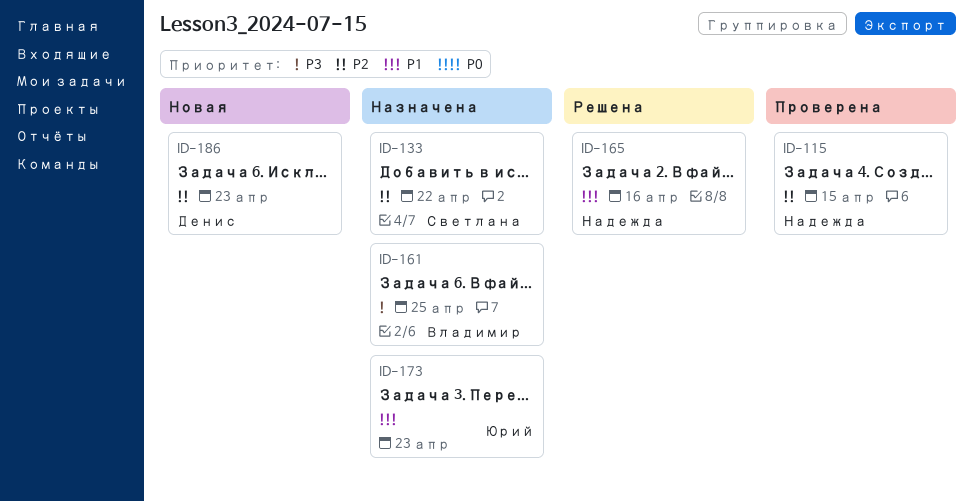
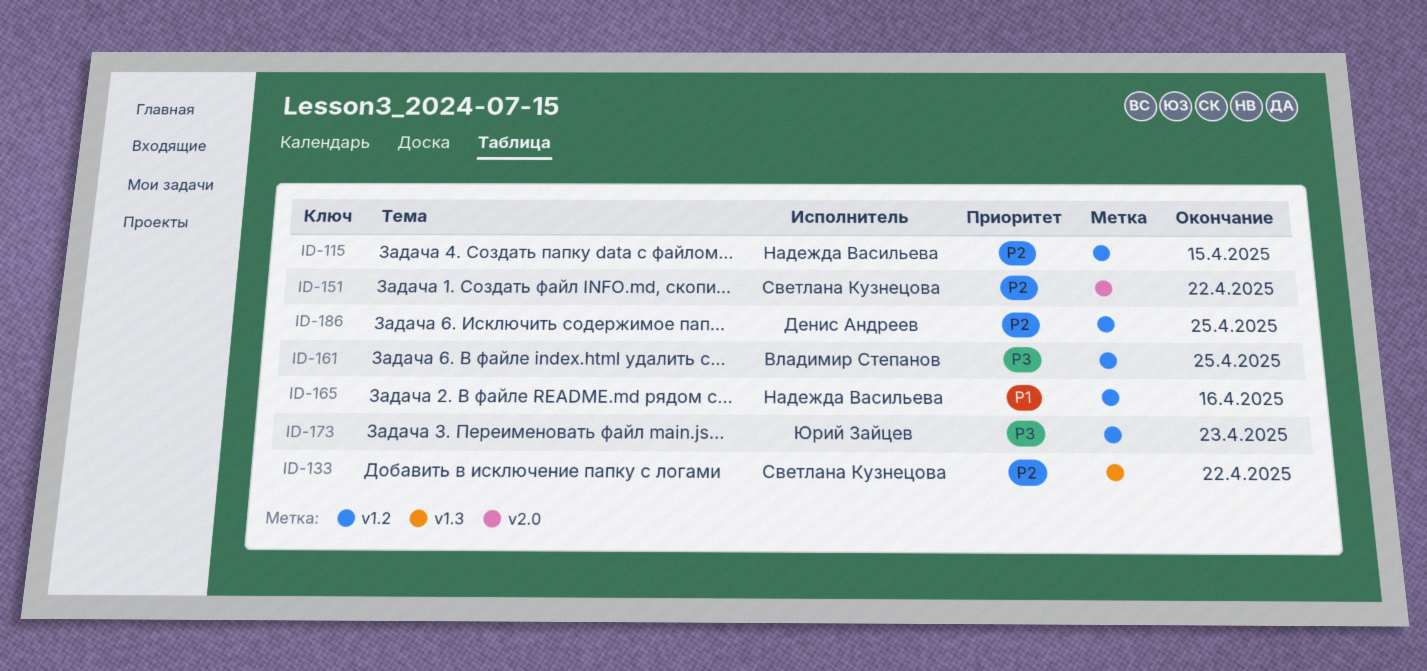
ID-151: none -> present
ID-173, priority: P1 -> P3
ID-186, due: Apr 23 -> Apr 25

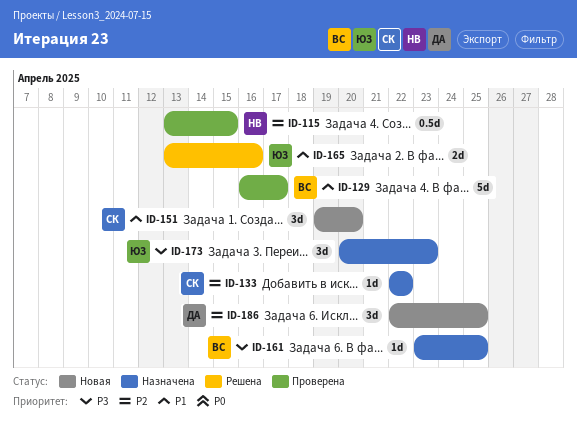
ID-129: none -> present
ID-151, priority: P2 -> P1
ID-151, due: Apr 22 -> Apr 20
ID-165, owner: Надежда Васильева -> Юрий Зайцев

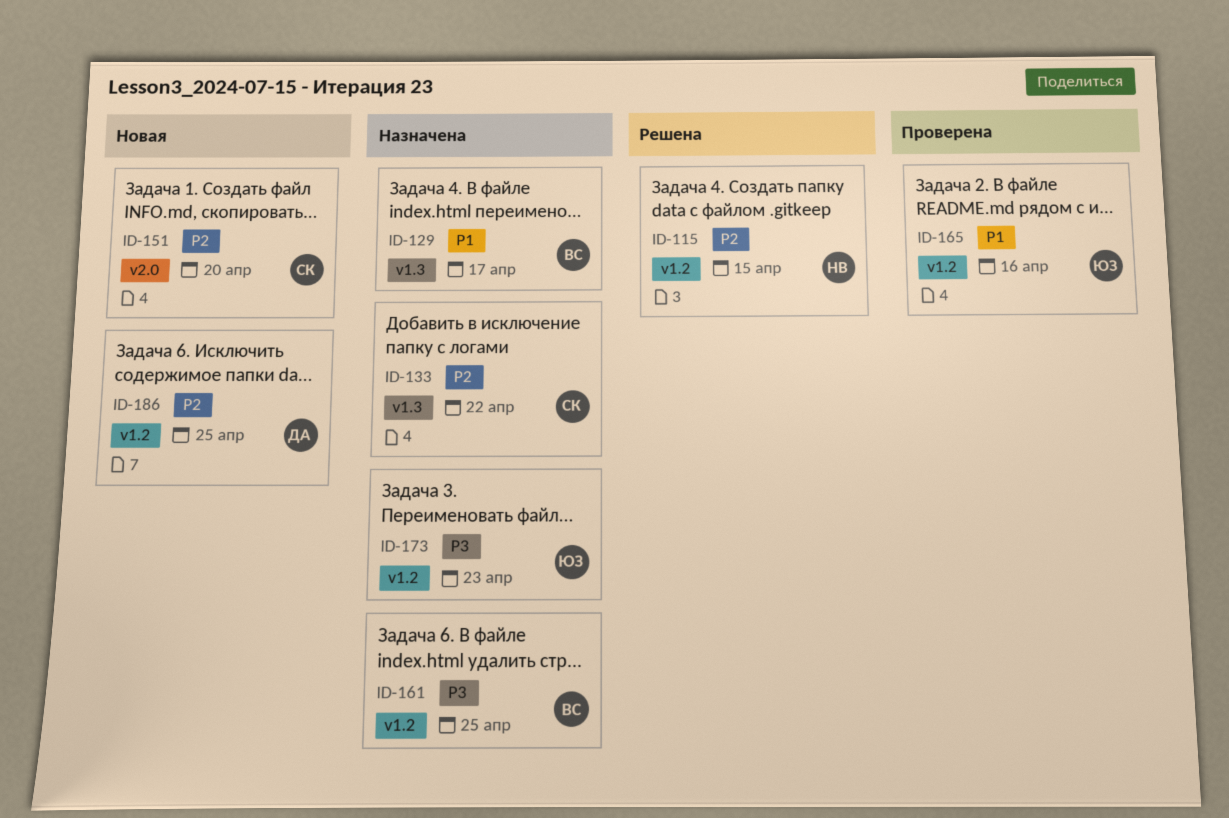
ID-115, status: Проверена -> Решена
ID-129, status: Проверена -> Назначена
ID-151, priority: P1 -> P2
ID-165, status: Решена -> Проверена

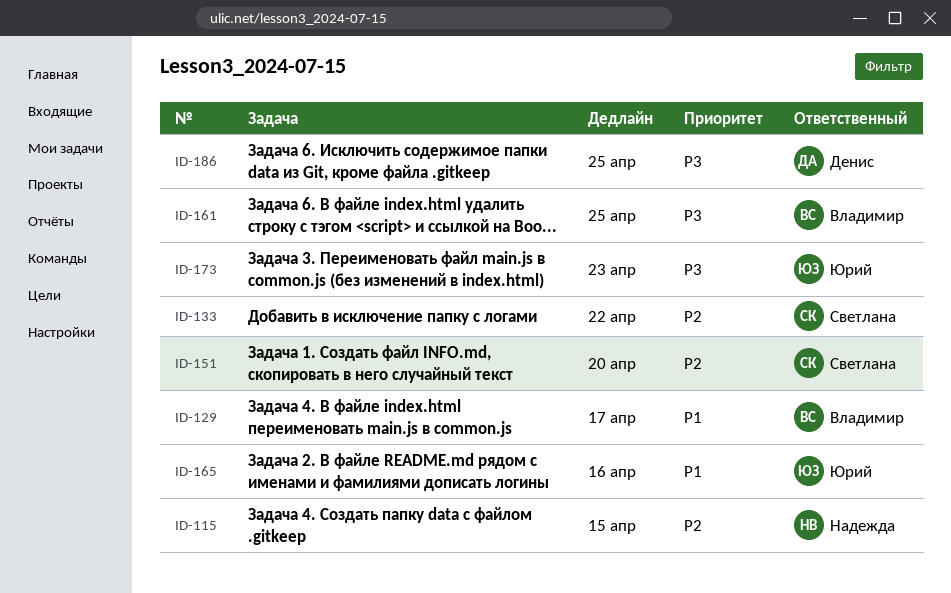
ID-186, priority: P2 -> P3

